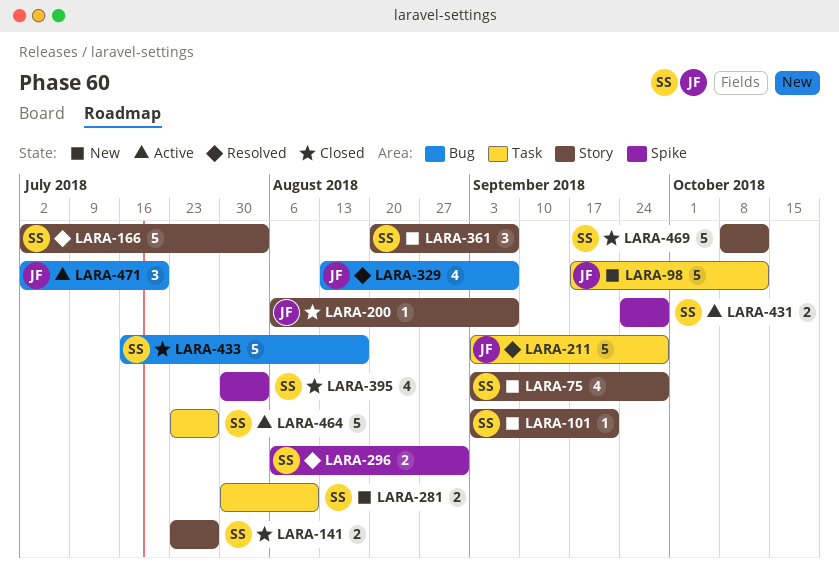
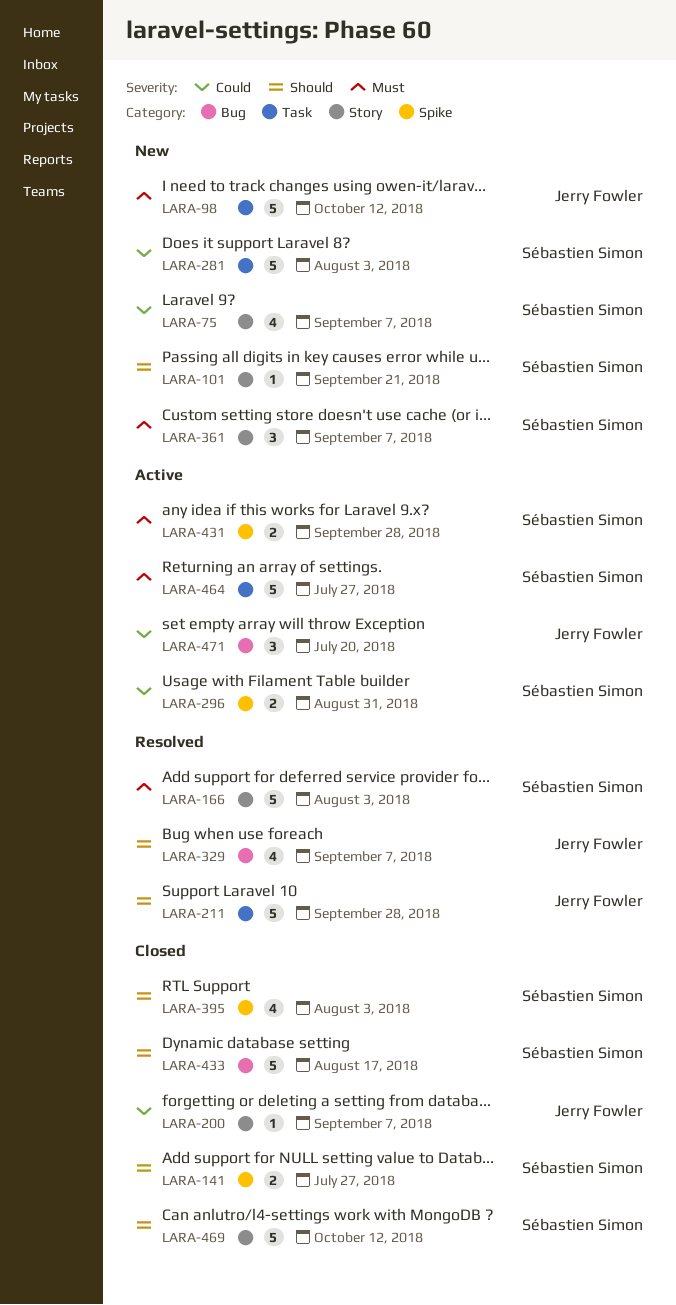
LARA-75, due: Sep 28 -> Sep 7
LARA-141, label: Story -> Spike
LARA-281, estimate: 2 -> 5
LARA-281, due: Aug 10 -> Aug 3
LARA-296, status: Resolved -> Active

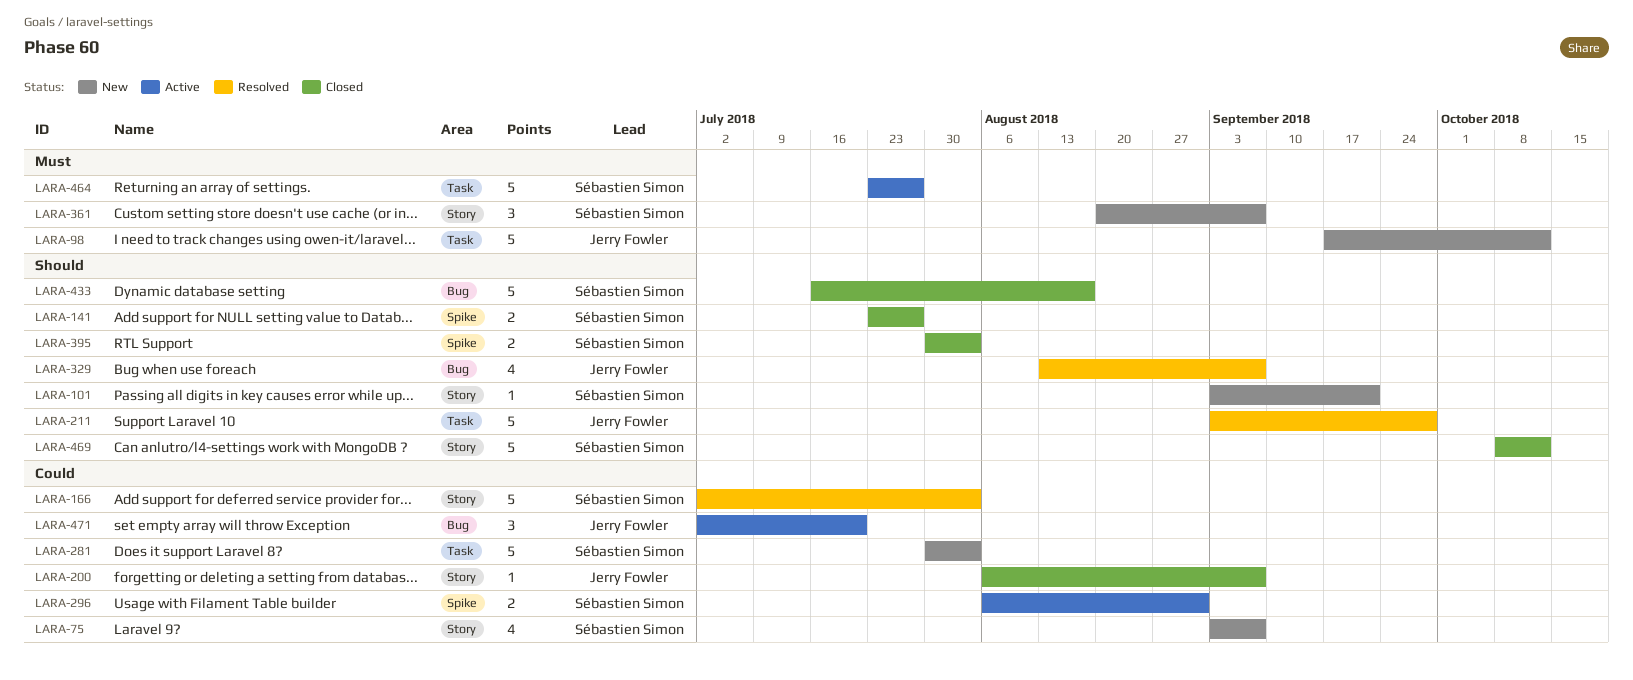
LARA-166, priority: Must -> Could
LARA-395, estimate: 4 -> 2
LARA-431: present -> none

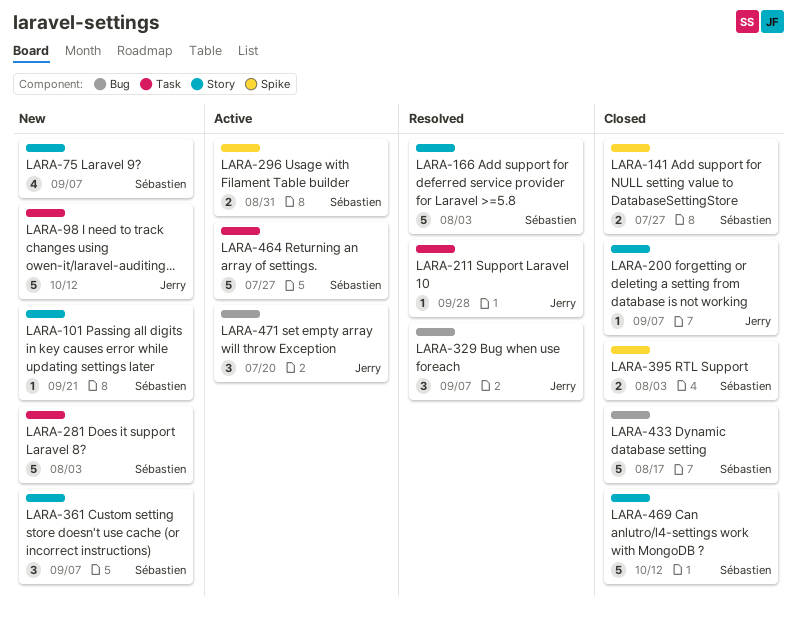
LARA-211, estimate: 5 -> 1
LARA-329, estimate: 4 -> 3

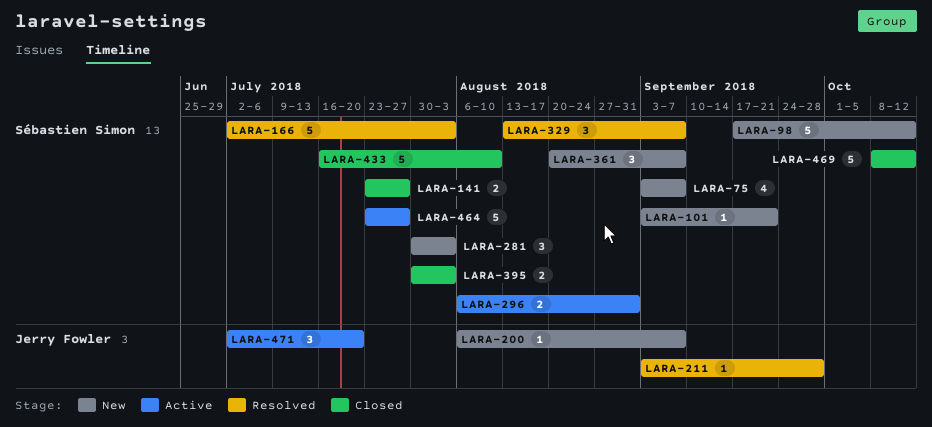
LARA-98, owner: Jerry Fowler -> Sébastien Simon
LARA-200, status: Closed -> New
LARA-281, estimate: 5 -> 3
LARA-329, owner: Jerry Fowler -> Sébastien Simon
LARA-433, due: Aug 17 -> Aug 10

